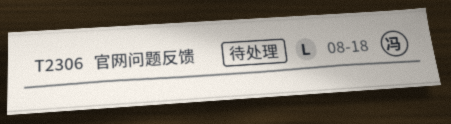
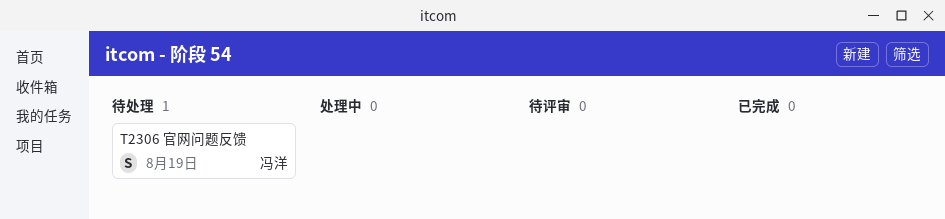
T2306, estimate: L -> S
T2306, due: Aug 18 -> Aug 19

